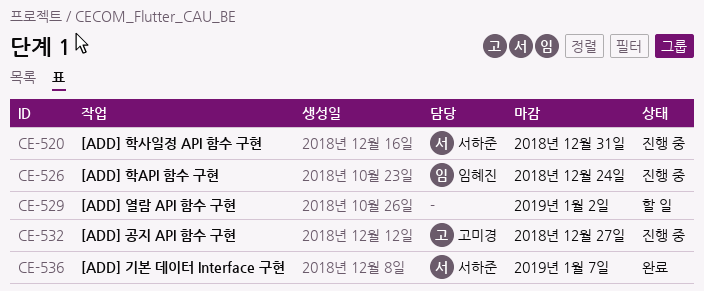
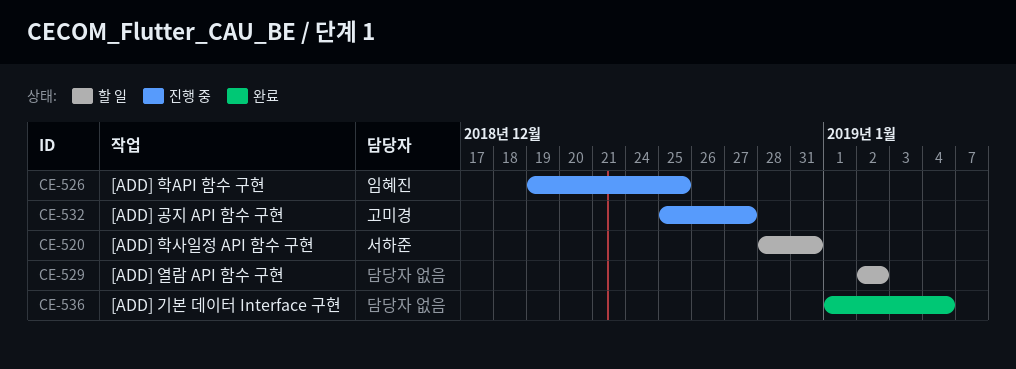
CE-520, status: 진행 중 -> 할 일
CE-526, due: Dec 24 -> Dec 25
CE-536, owner: 서하준 -> none
CE-536, due: Jan 7 -> Jan 4

